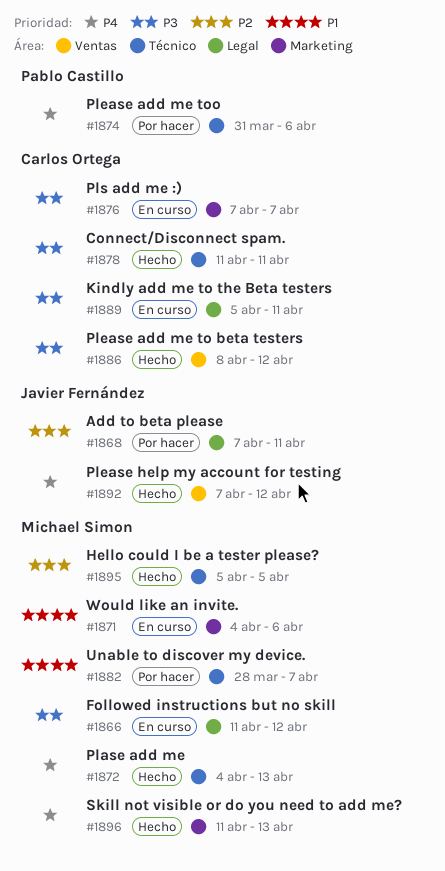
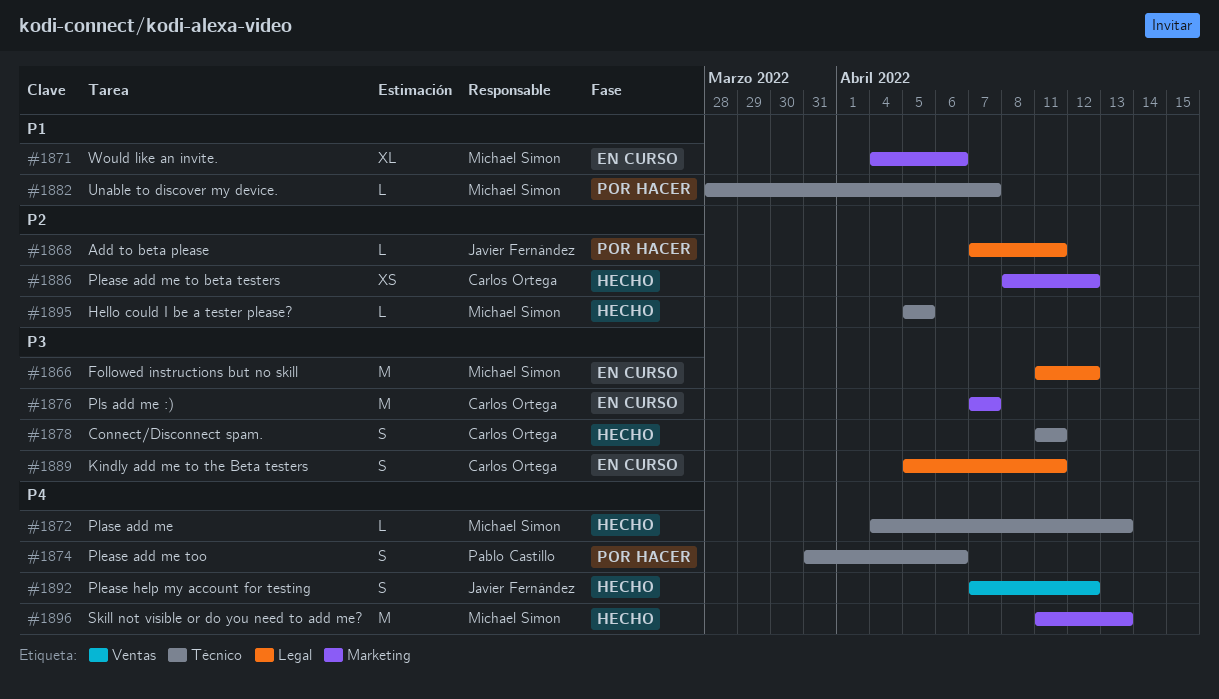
#1886, priority: P3 -> P2
#1886, label: Ventas -> Marketing

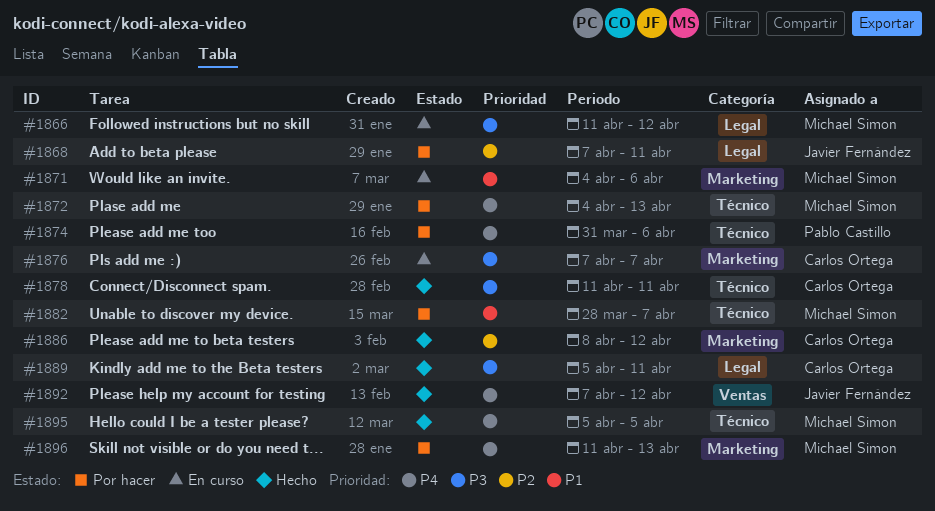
#1872, status: Hecho -> Por hacer
#1889, status: En curso -> Hecho
#1895, priority: P2 -> P4
#1896, status: Hecho -> Por hacer

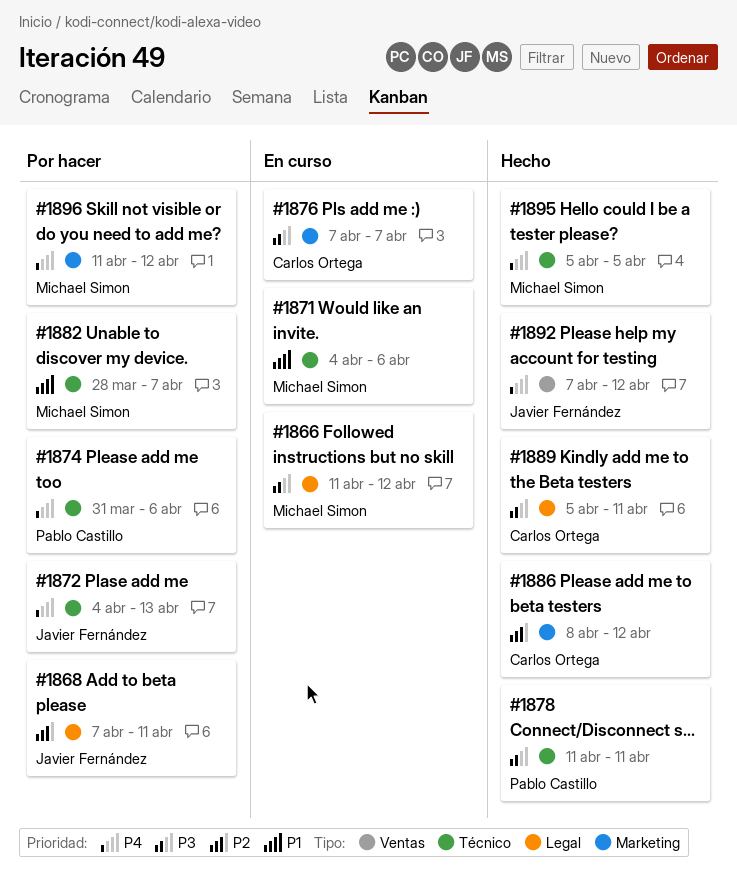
#1871, label: Marketing -> Técnico
#1872, owner: Michael Simon -> Javier Fernández
#1878, owner: Carlos Ortega -> Pablo Castillo
#1896, due: Apr 13 -> Apr 12

